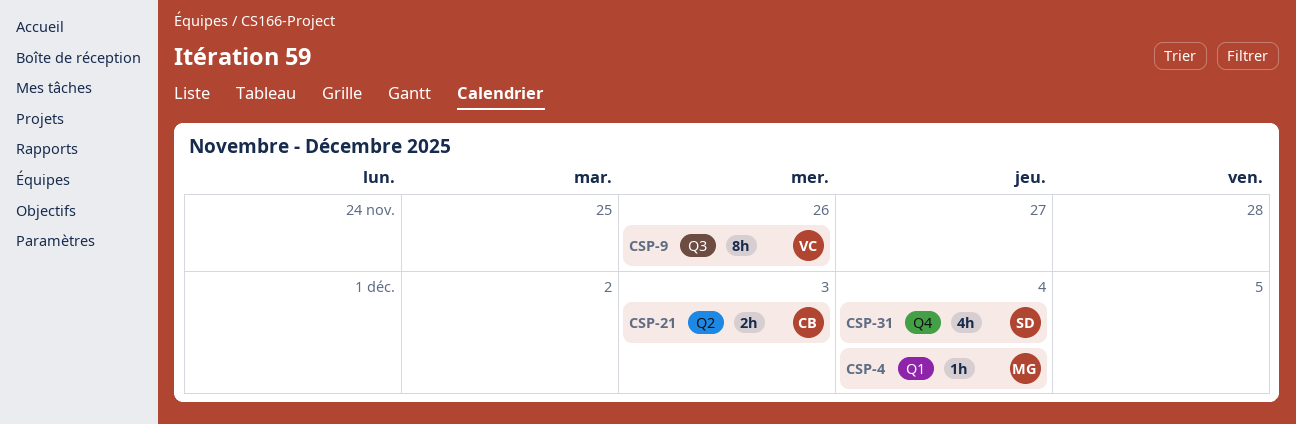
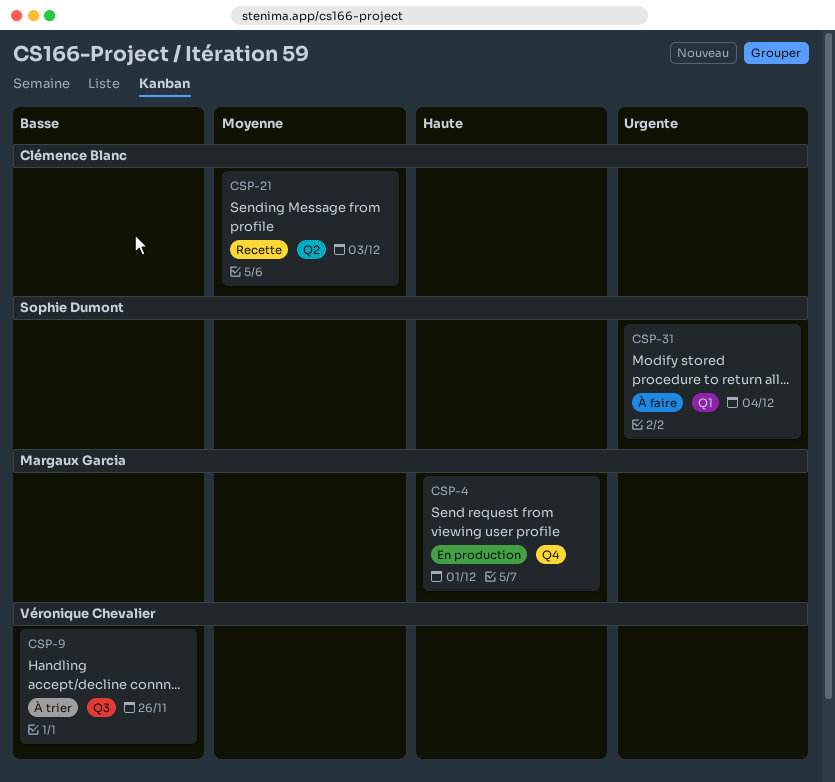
CSP-4, label: Q1 -> Q4
CSP-4, due: Dec 4 -> Dec 1
CSP-31, label: Q4 -> Q1

